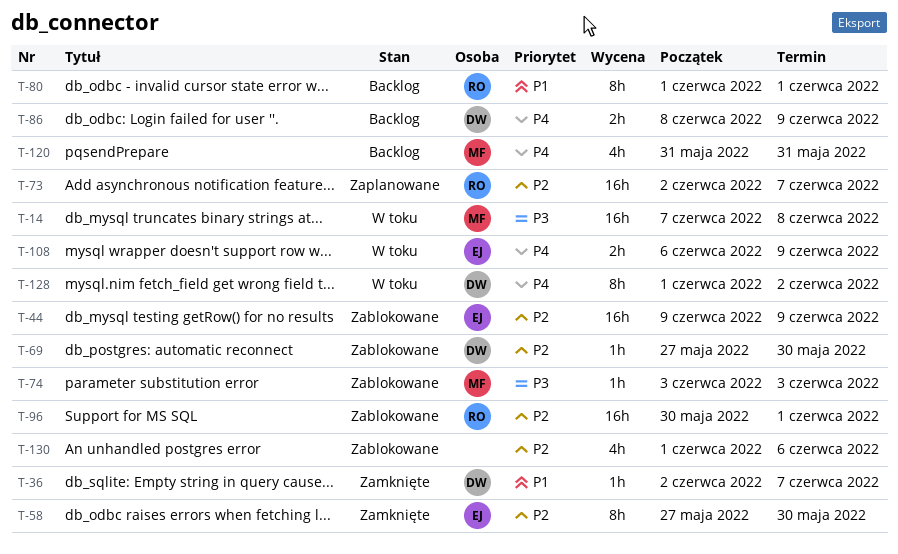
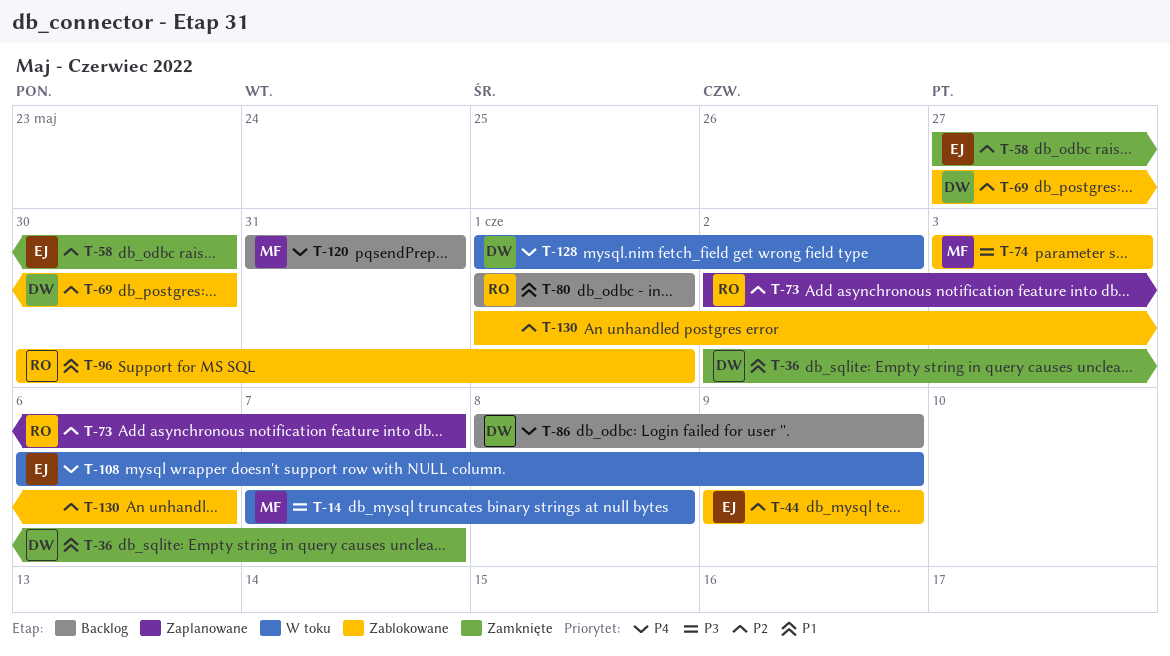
T-96, priority: P2 -> P1

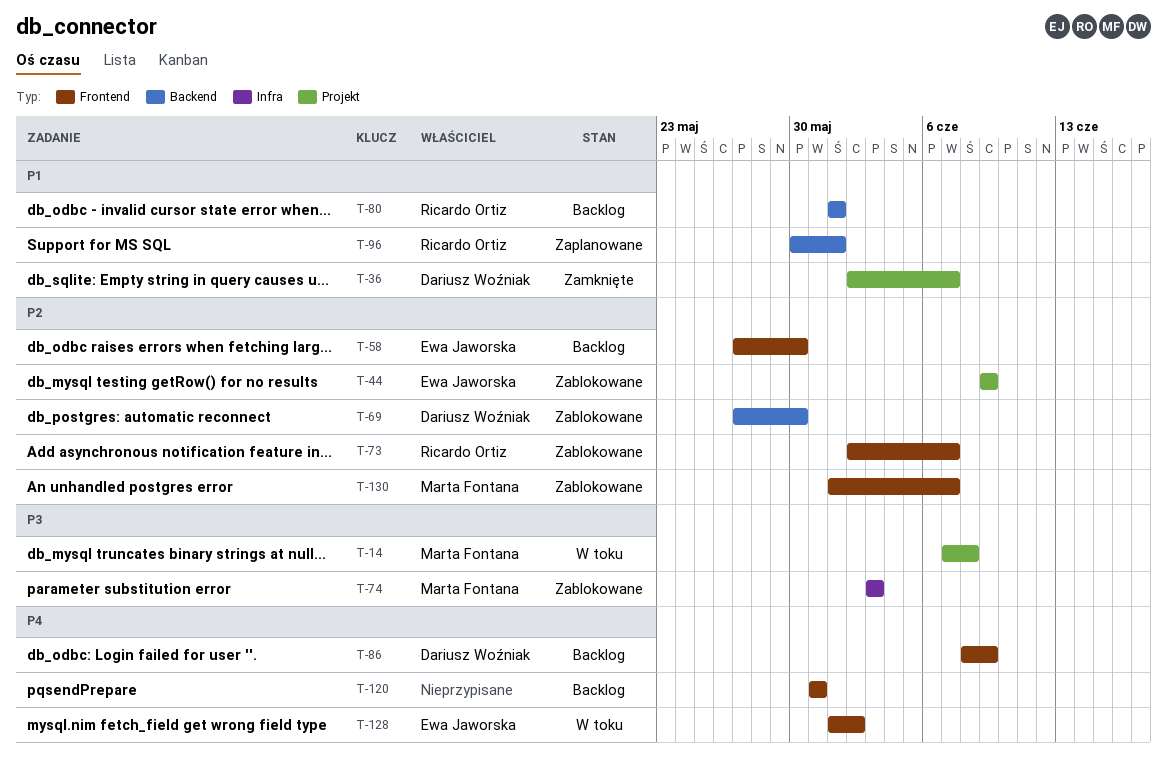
T-58, status: Zamknięte -> Backlog
T-73, status: Zaplanowane -> Zablokowane
T-96, status: Zablokowane -> Zaplanowane
T-108: present -> none
T-120, owner: Marta Fontana -> none
T-128, owner: Dariusz Woźniak -> Ewa Jaworska
T-130, owner: none -> Marta Fontana
T-130, due: Jun 6 -> Jun 7

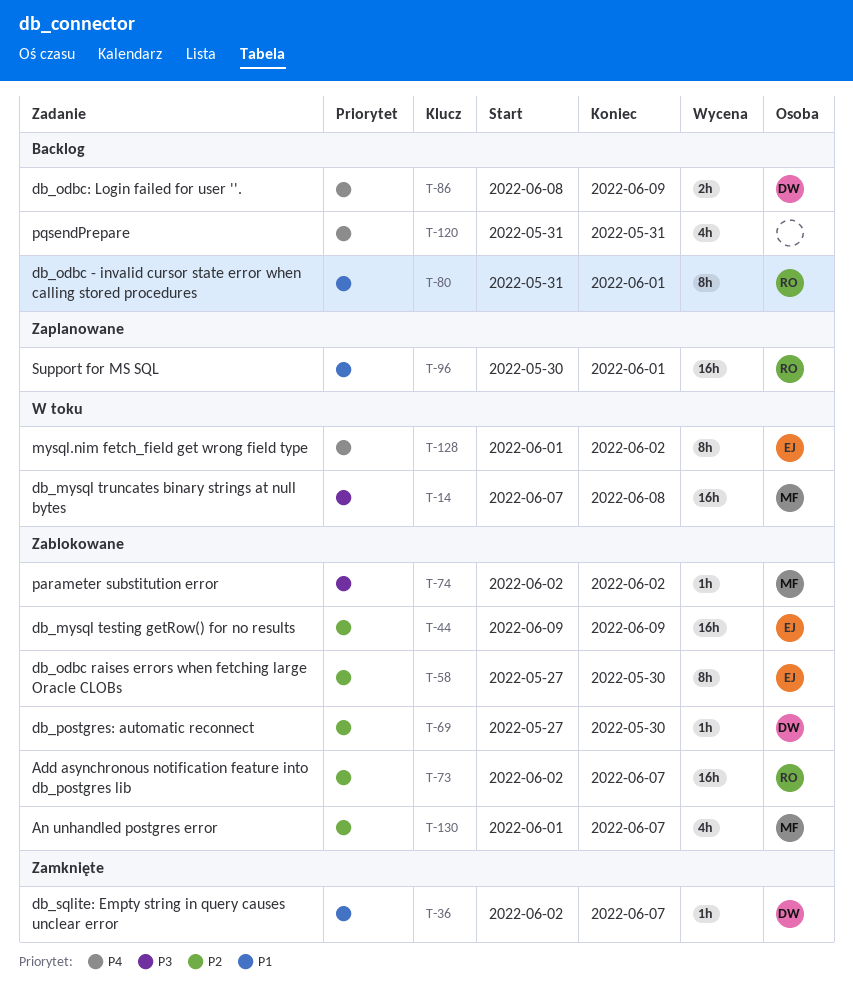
T-58, status: Backlog -> Zablokowane
T-74, start: Jun 3 -> Jun 2
T-74, due: Jun 3 -> Jun 2
T-80, start: Jun 1 -> May 31

